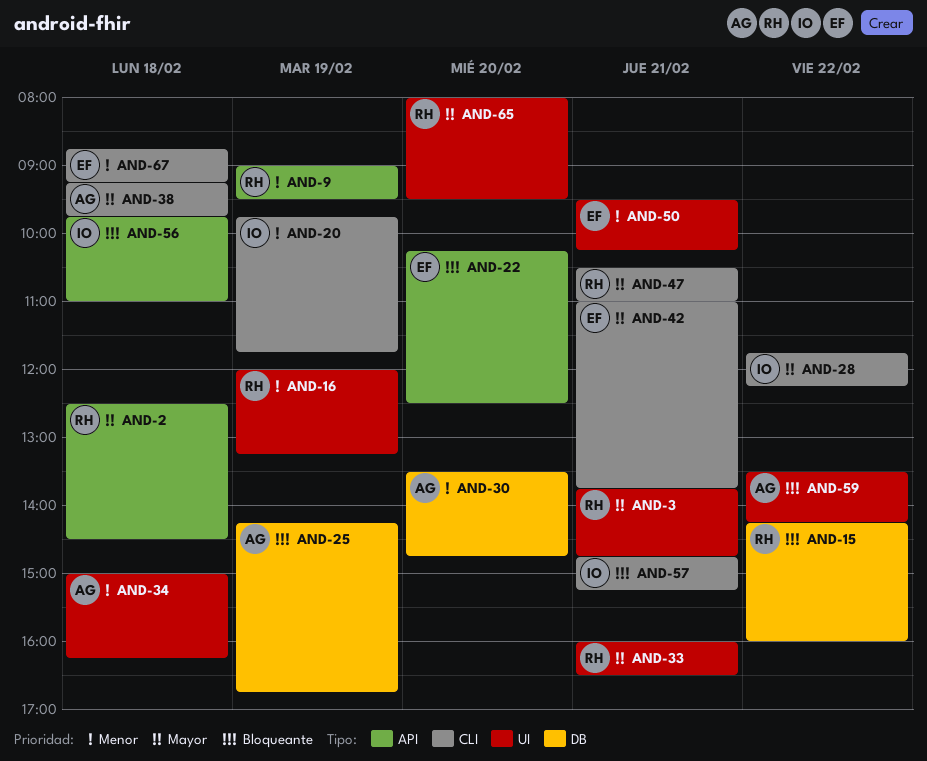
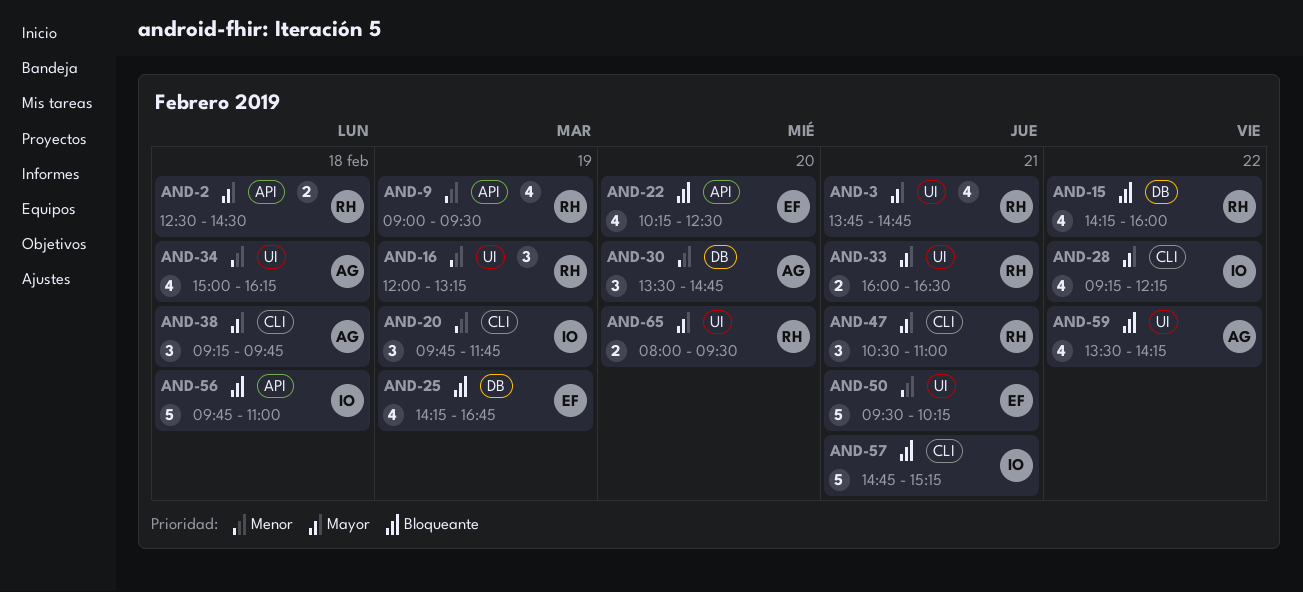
AND-25, owner: AG -> EF
AND-28, begins: 11:45 -> 09:15
AND-42: present -> none
AND-67: present -> none

